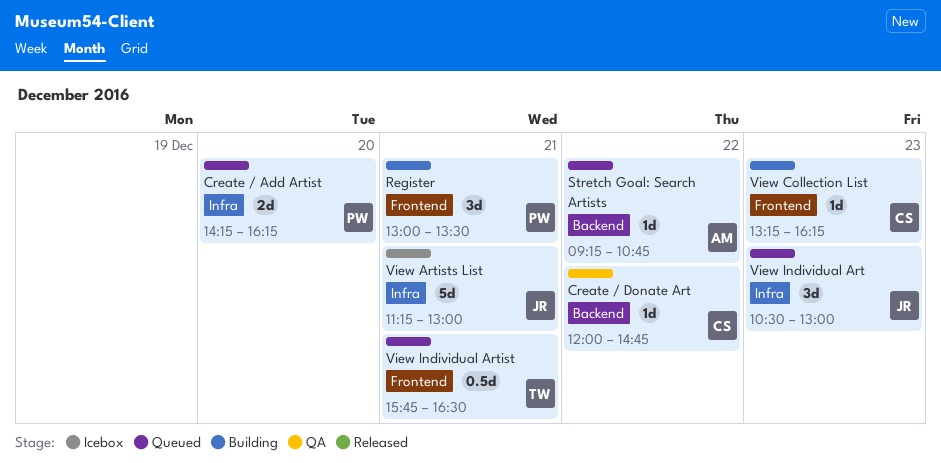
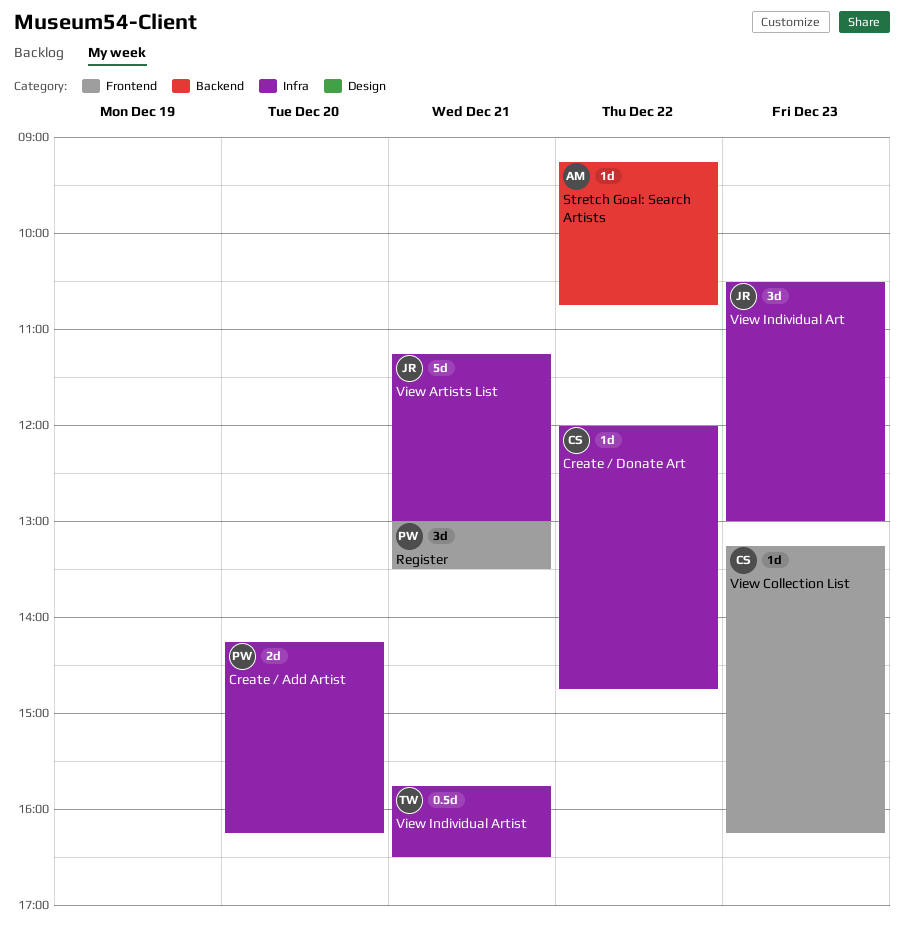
Create / Donate Art, label: Backend -> Infra
View Individual Artist, label: Frontend -> Infra

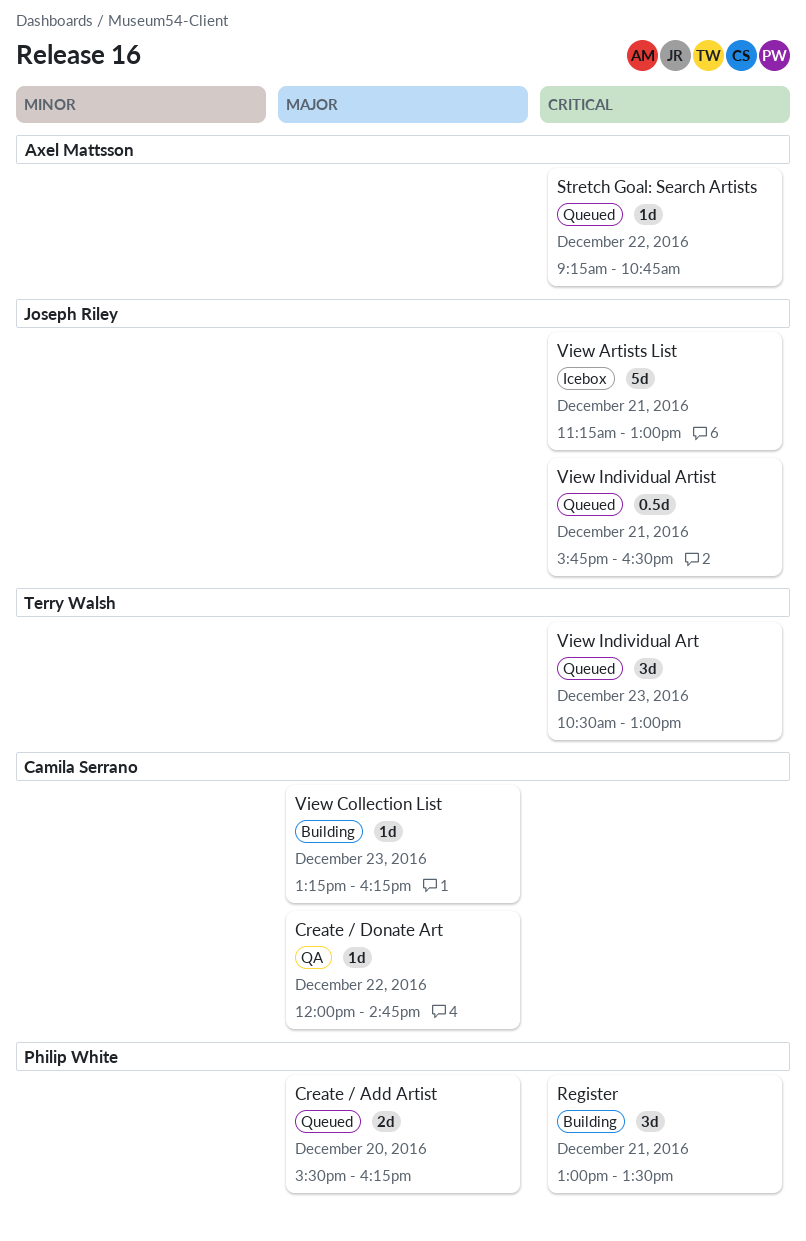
Create / Add Artist, begins: 14:15 -> 15:30
View Individual Art, owner: Joseph Riley -> Terry Walsh
View Individual Artist, owner: Terry Walsh -> Joseph Riley

